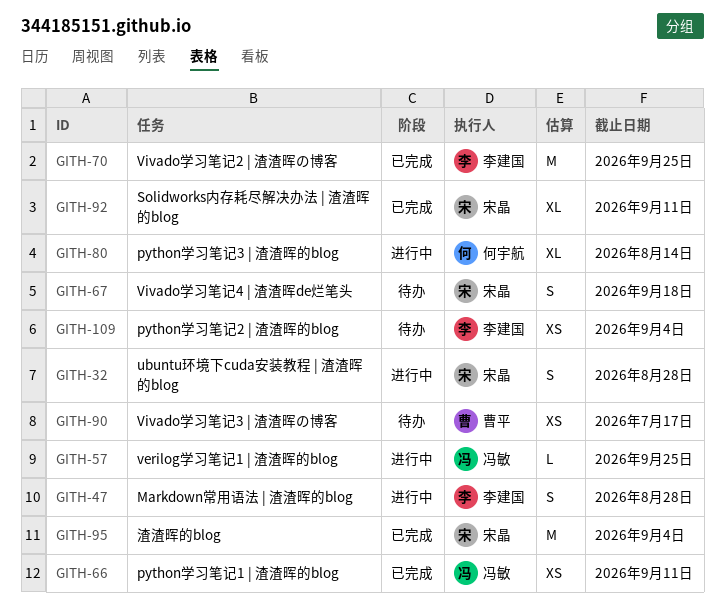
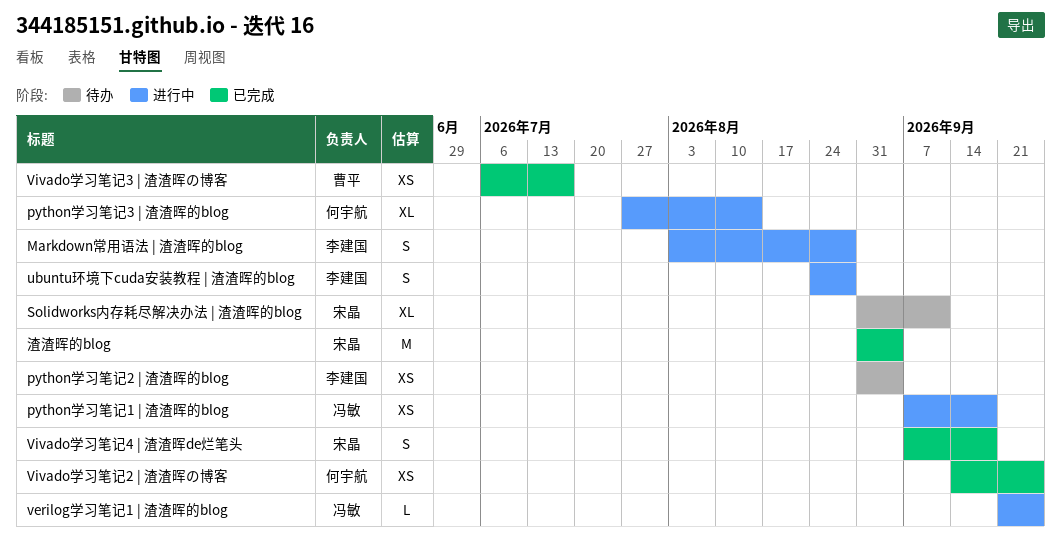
python学习笔记1 | 渣渣晖的blog, status: 已完成 -> 进行中
python学习笔记1 | 渣渣晖的blog, due: Sep 11 -> Sep 18
Solidworks内存耗尽解决办法 | 渣渣晖的blog, status: 已完成 -> 待办
ubuntu环境下cuda安装教程 | 渣渣晖的blog, owner: 宋晶 -> 李建国
Vivado学习笔记2 | 渣渣晖の博客, owner: 李建国 -> 何宇航
Vivado学习笔记2 | 渣渣晖の博客, estimate: M -> XS
Vivado学习笔记3 | 渣渣晖の博客, status: 待办 -> 已完成
Vivado学习笔记4 | 渣渣晖de烂笔头, status: 待办 -> 已完成

